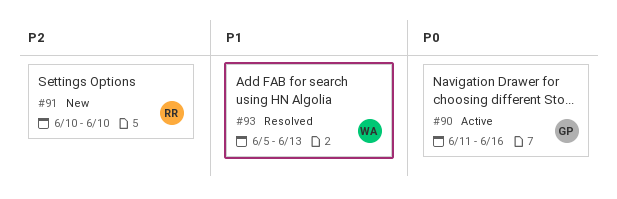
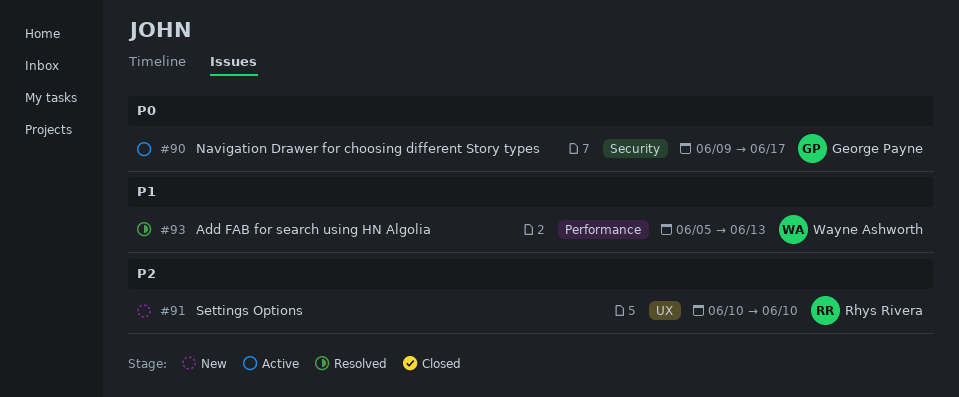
#90, start: Jun 11 -> Jun 9
#90, due: Jun 16 -> Jun 17

